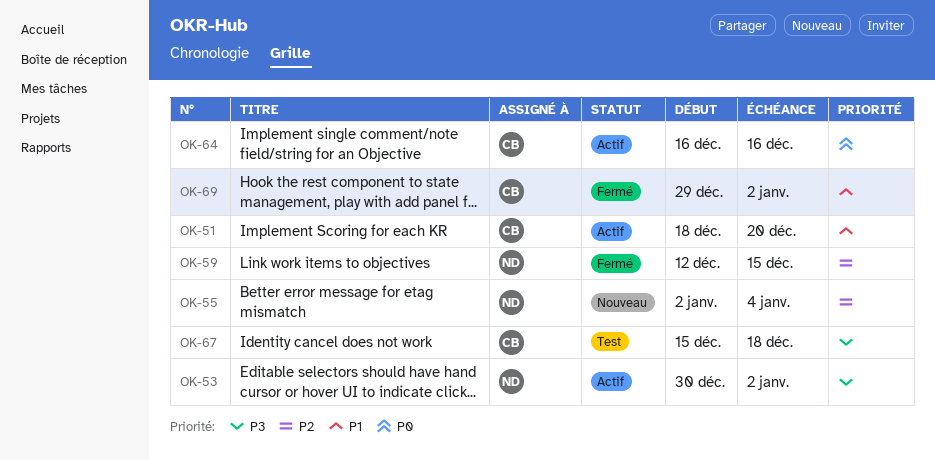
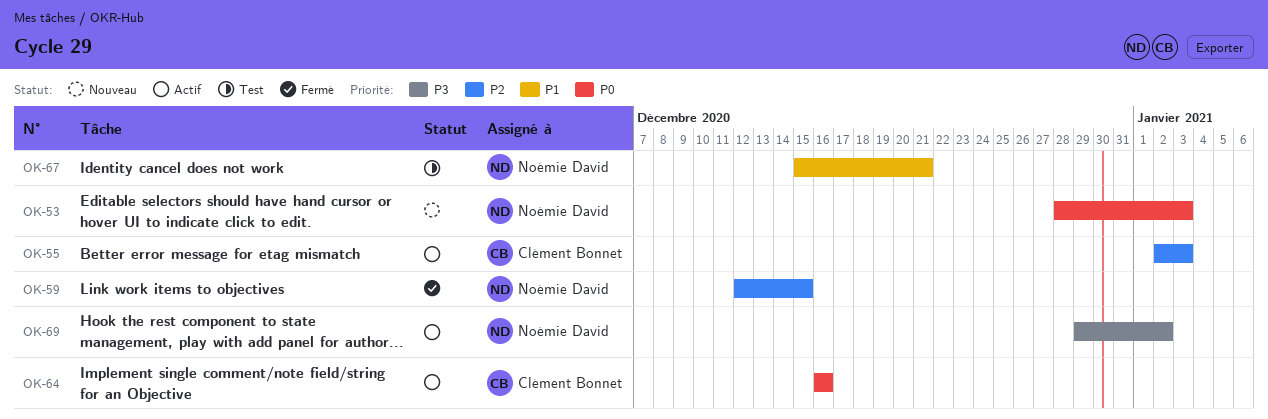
OK-51: present -> none
OK-53, status: Actif -> Nouveau
OK-53, priority: P3 -> P0
OK-53, start: Dec 30 -> Dec 28
OK-53, due: Jan 2 -> Jan 3
OK-55, status: Nouveau -> Actif
OK-55, owner: Noémie David -> Clément Bonnet
OK-55, due: Jan 4 -> Jan 3
OK-67, owner: Clément Bonnet -> Noémie David
OK-67, priority: P3 -> P1
OK-67, due: Dec 18 -> Dec 21
OK-69, status: Fermé -> Actif
OK-69, owner: Clément Bonnet -> Noémie David
OK-69, priority: P1 -> P3

